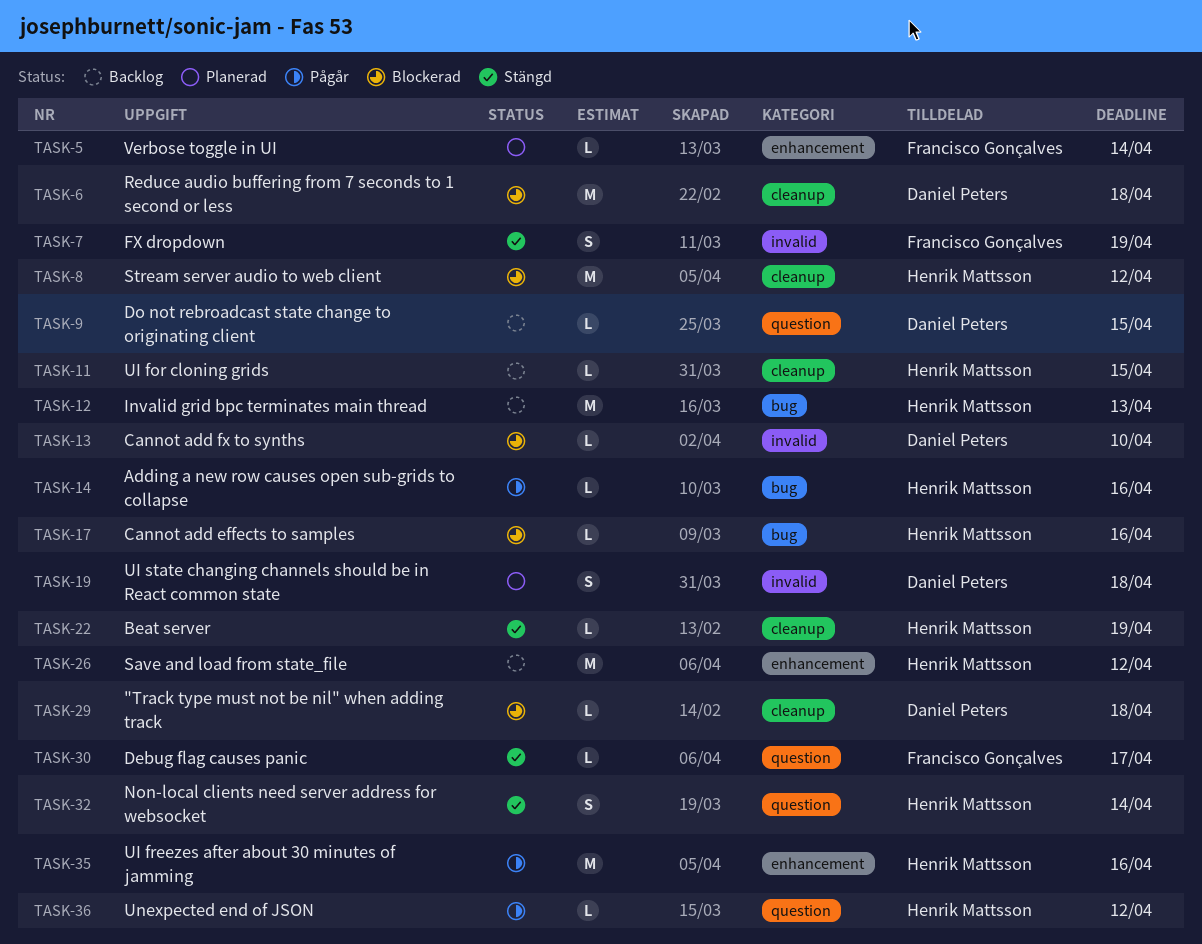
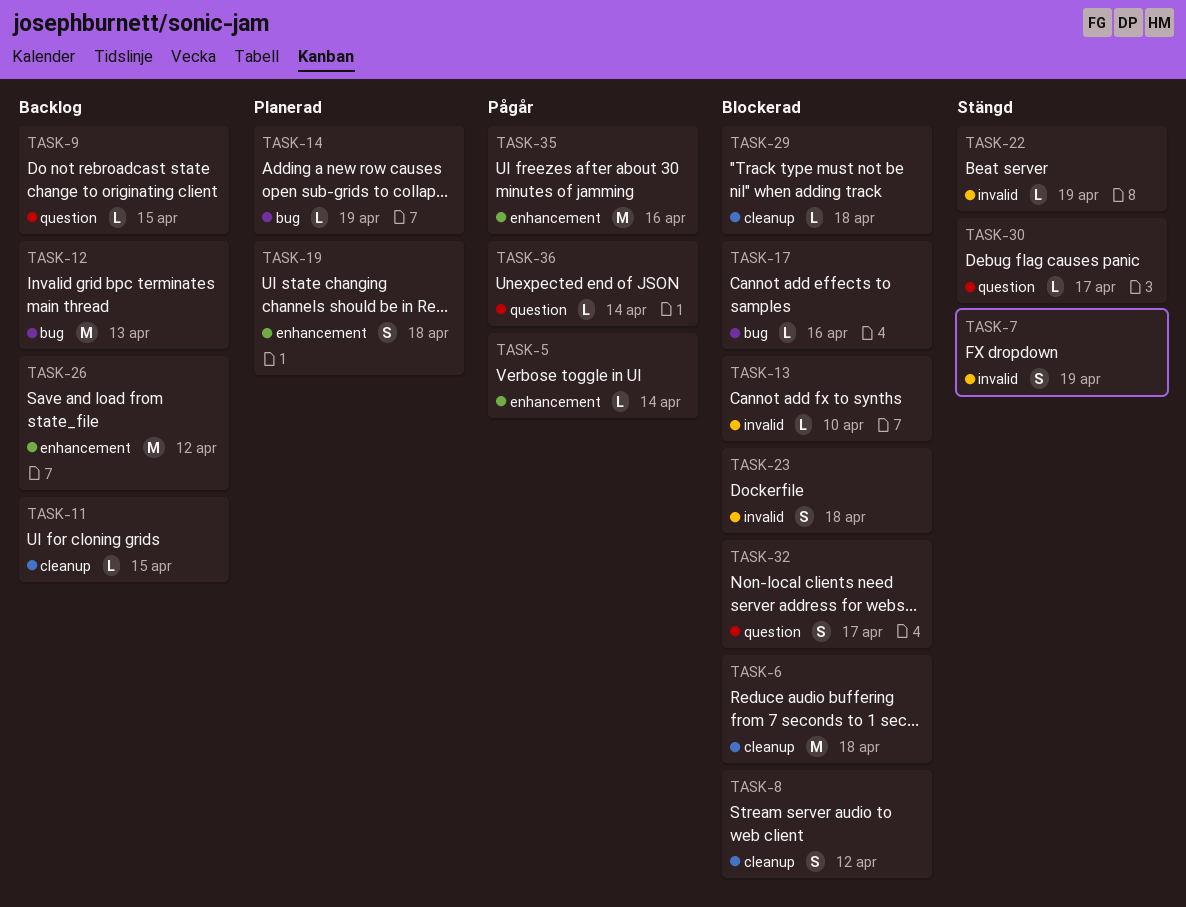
TASK-5, status: Planerad -> Pågår
TASK-8, estimate: M -> S
TASK-14, status: Pågår -> Planerad
TASK-14, due: Apr 16 -> Apr 19
TASK-19, label: invalid -> enhancement
TASK-22, label: cleanup -> invalid
TASK-23: none -> present
TASK-32, status: Stängd -> Blockerad
TASK-32, due: Apr 14 -> Apr 17
TASK-36, due: Apr 12 -> Apr 14

